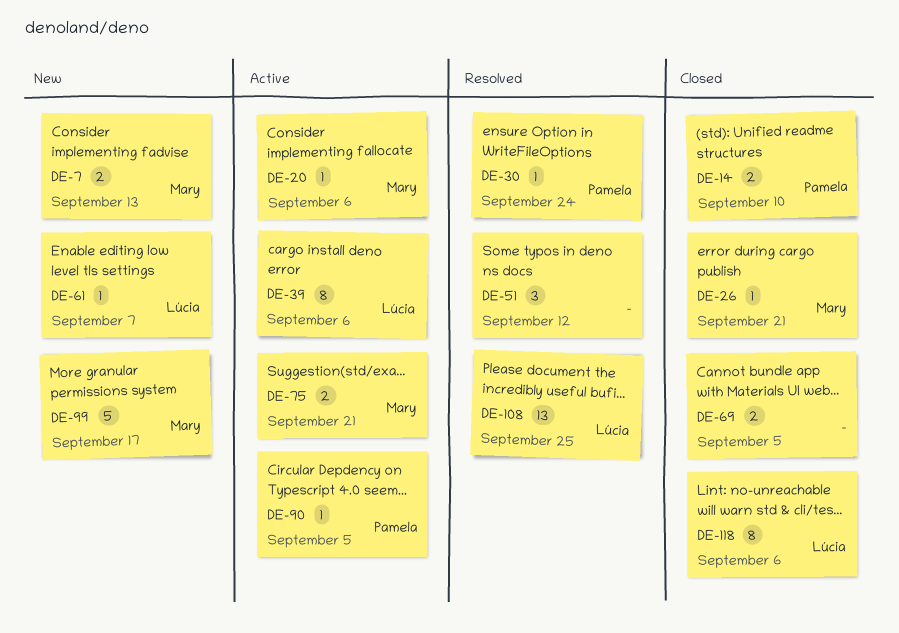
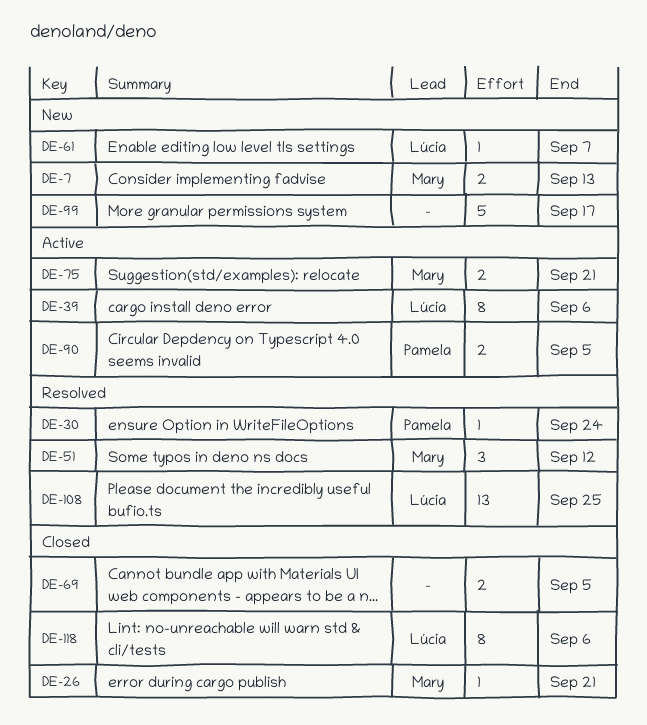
DE-14: present -> none
DE-20: present -> none
DE-51, owner: none -> Mary
DE-90, estimate: 1 -> 2
DE-99, owner: Mary -> none

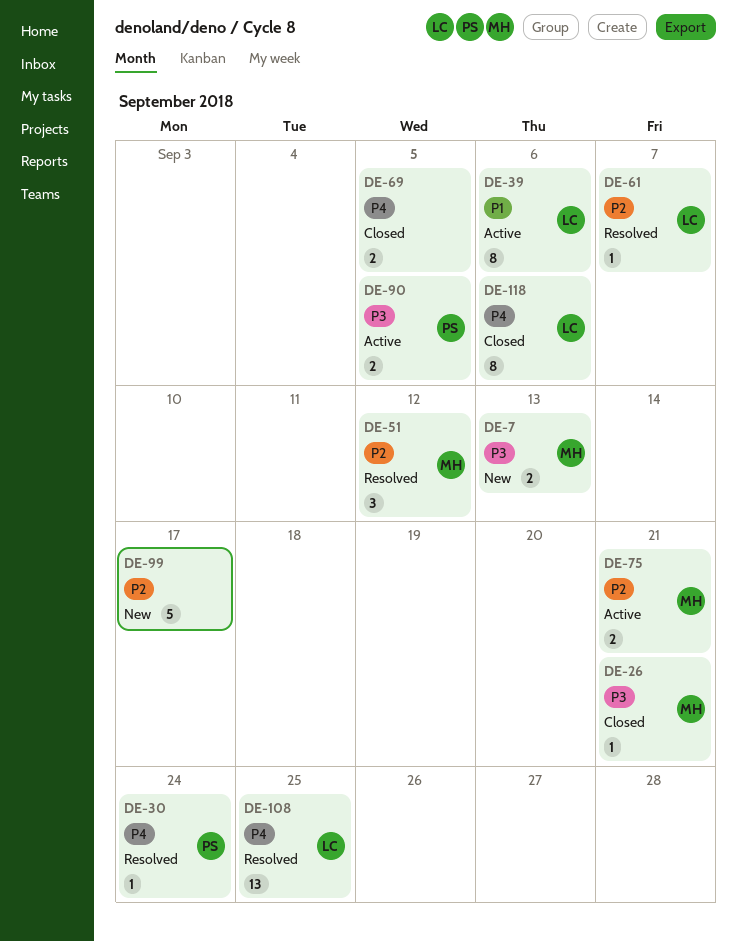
DE-61, status: New -> Resolved

